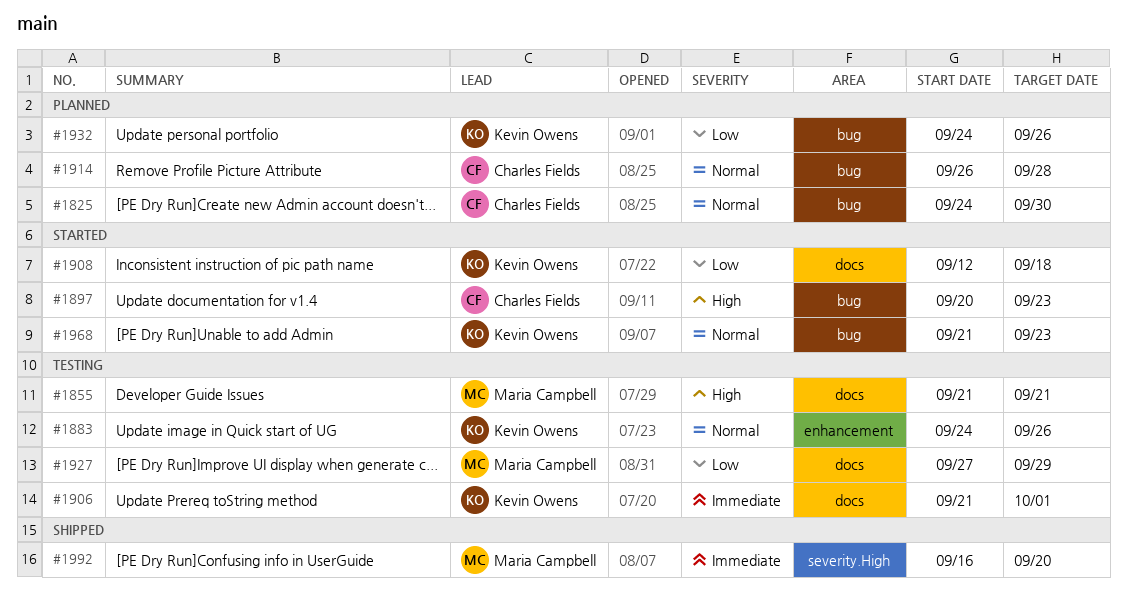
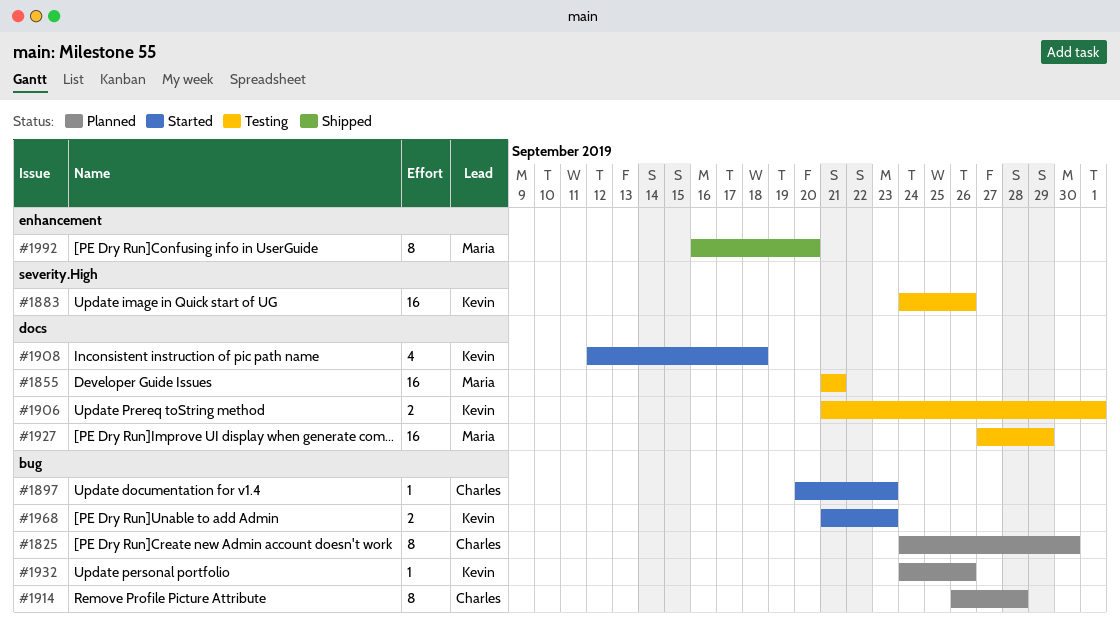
#1883, label: enhancement -> severity.High
#1992, label: severity.High -> enhancement

